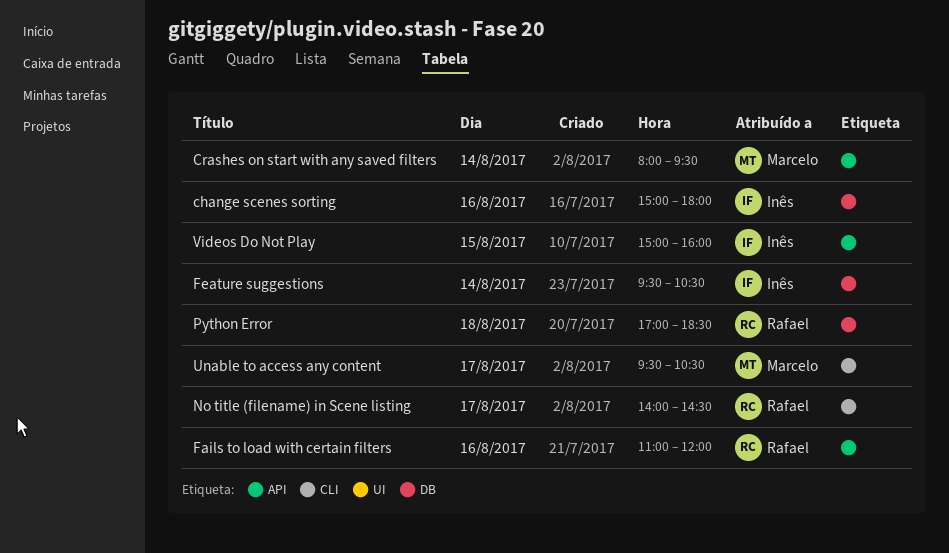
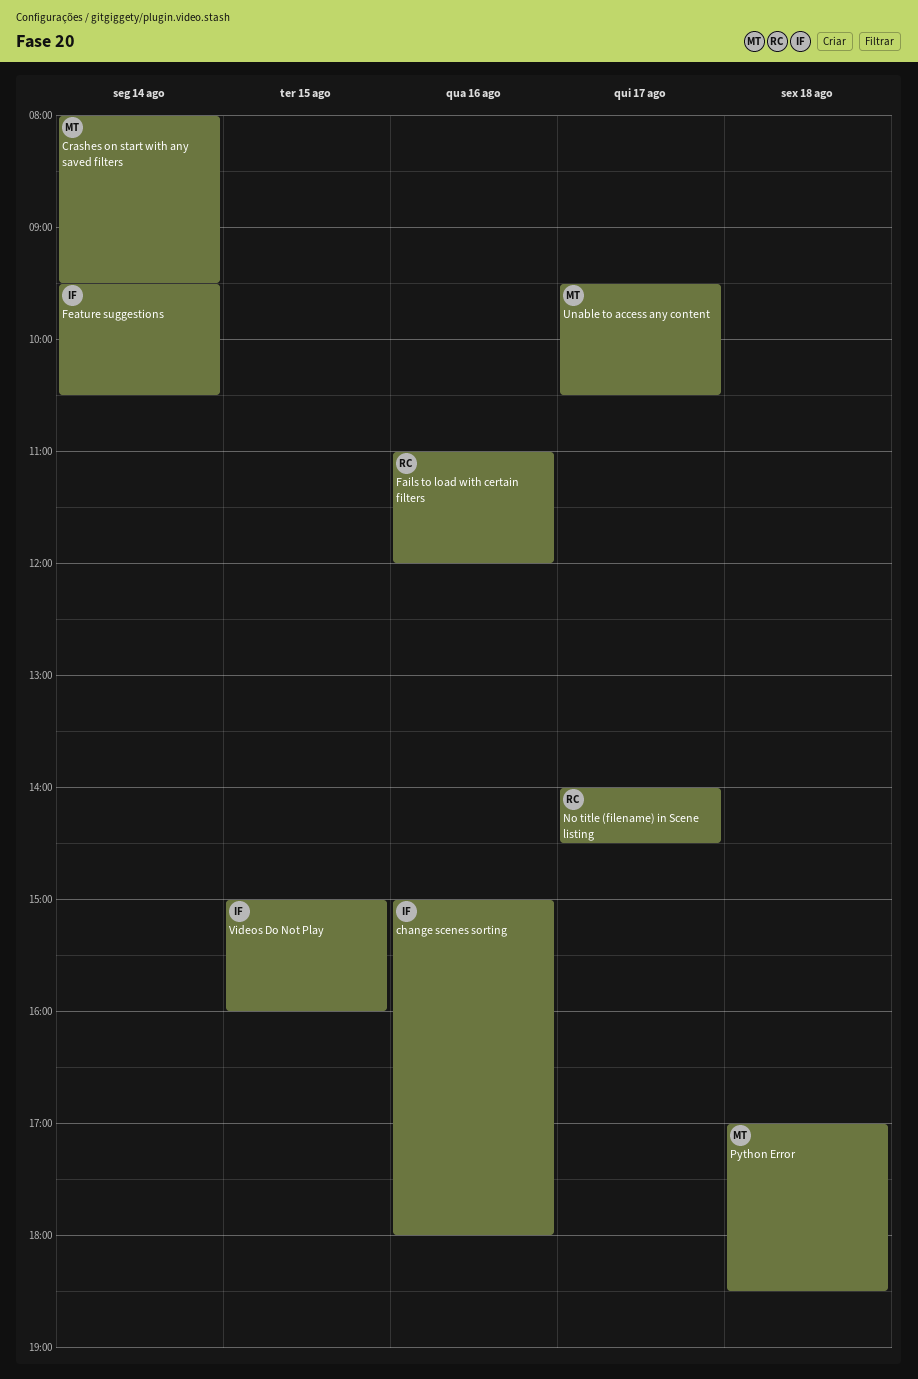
Python Error, owner: Rafael -> Marcelo

